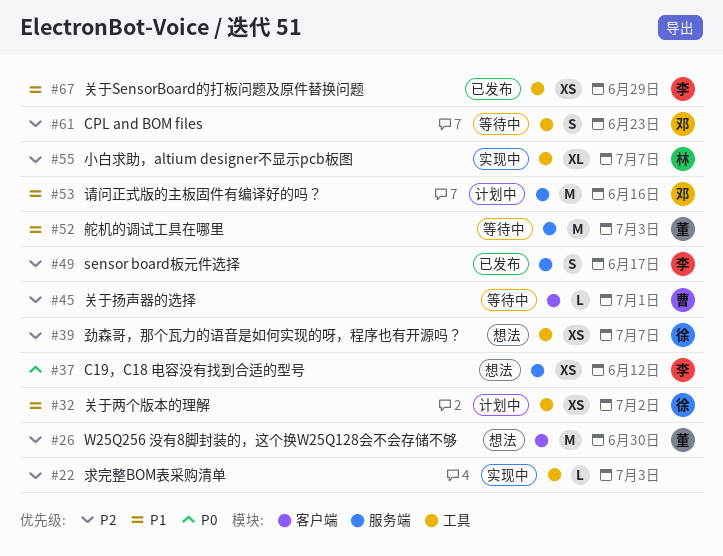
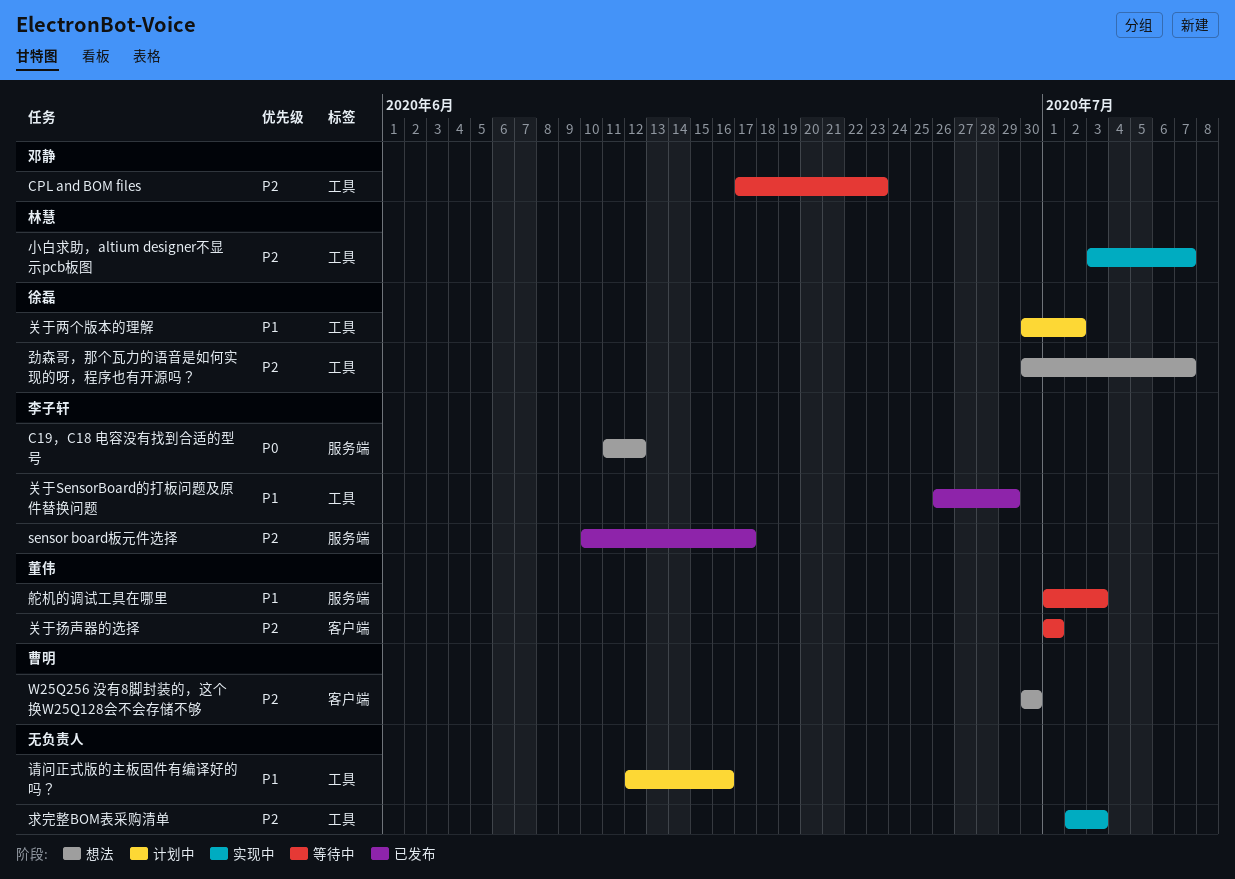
W25Q256 没有8脚封装的，这个换W25Q128会不会存储不够, owner: 董伟 -> 曹明
关于扬声器的选择, owner: 曹明 -> 董伟
请问正式版的主板固件有编译好的吗？, owner: 邓静 -> none
请问正式版的主板固件有编译好的吗？, label: 服务端 -> 工具

